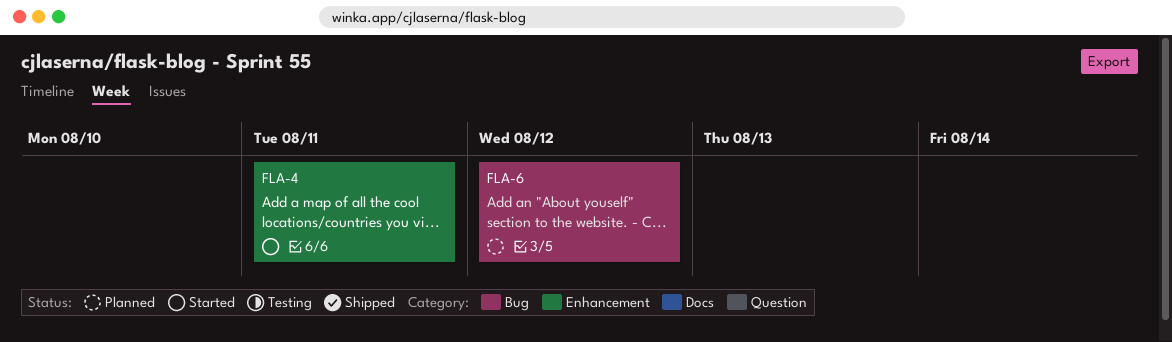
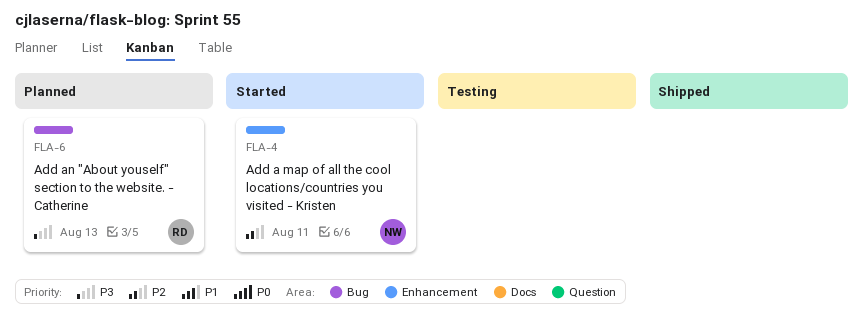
FLA-6, due: Aug 12 -> Aug 13

